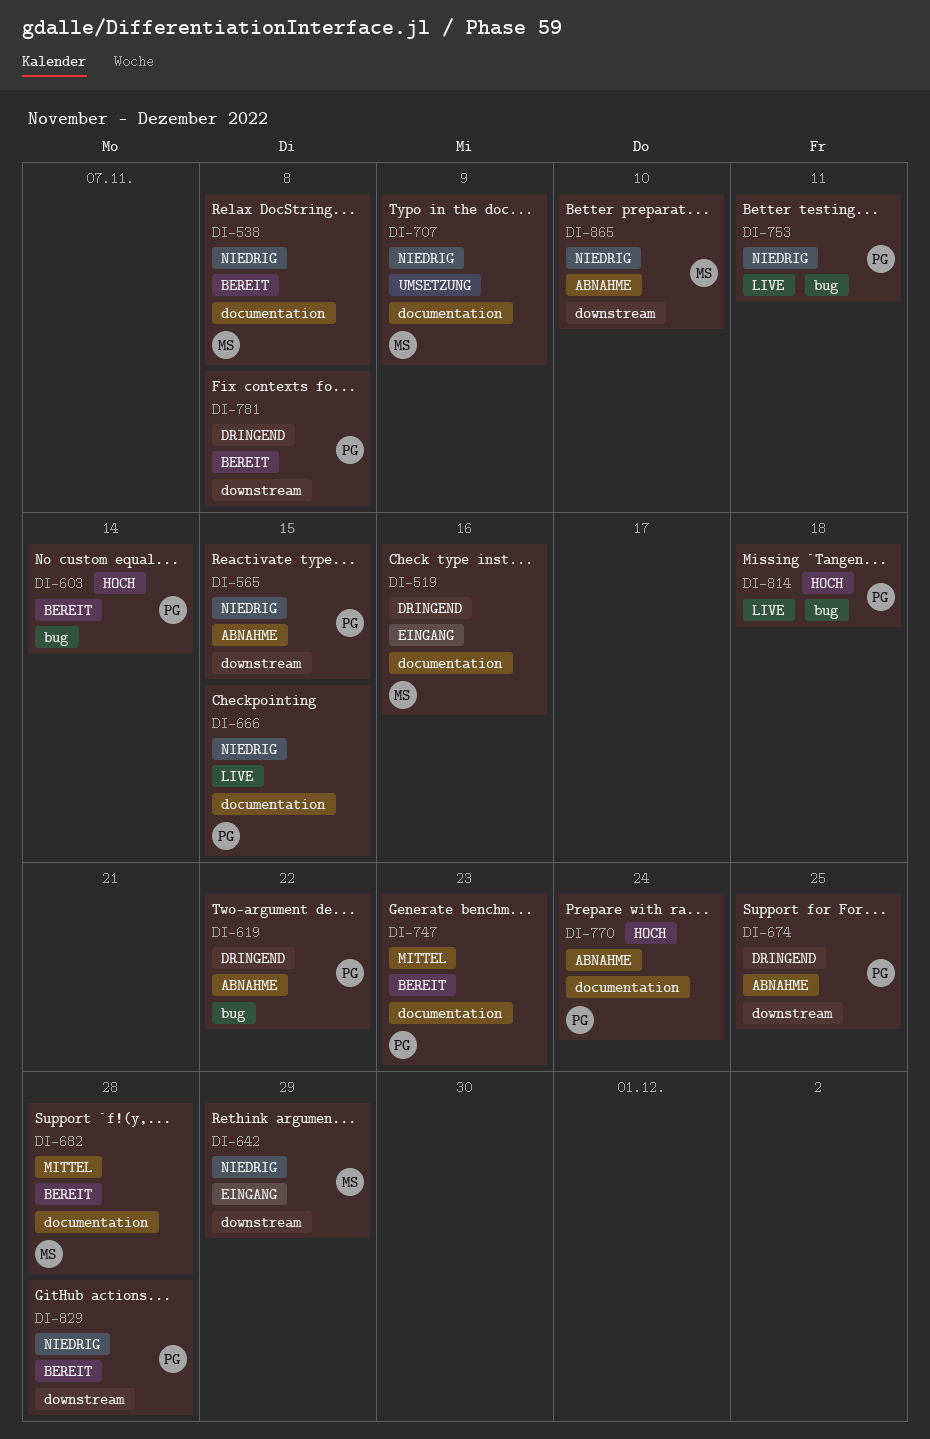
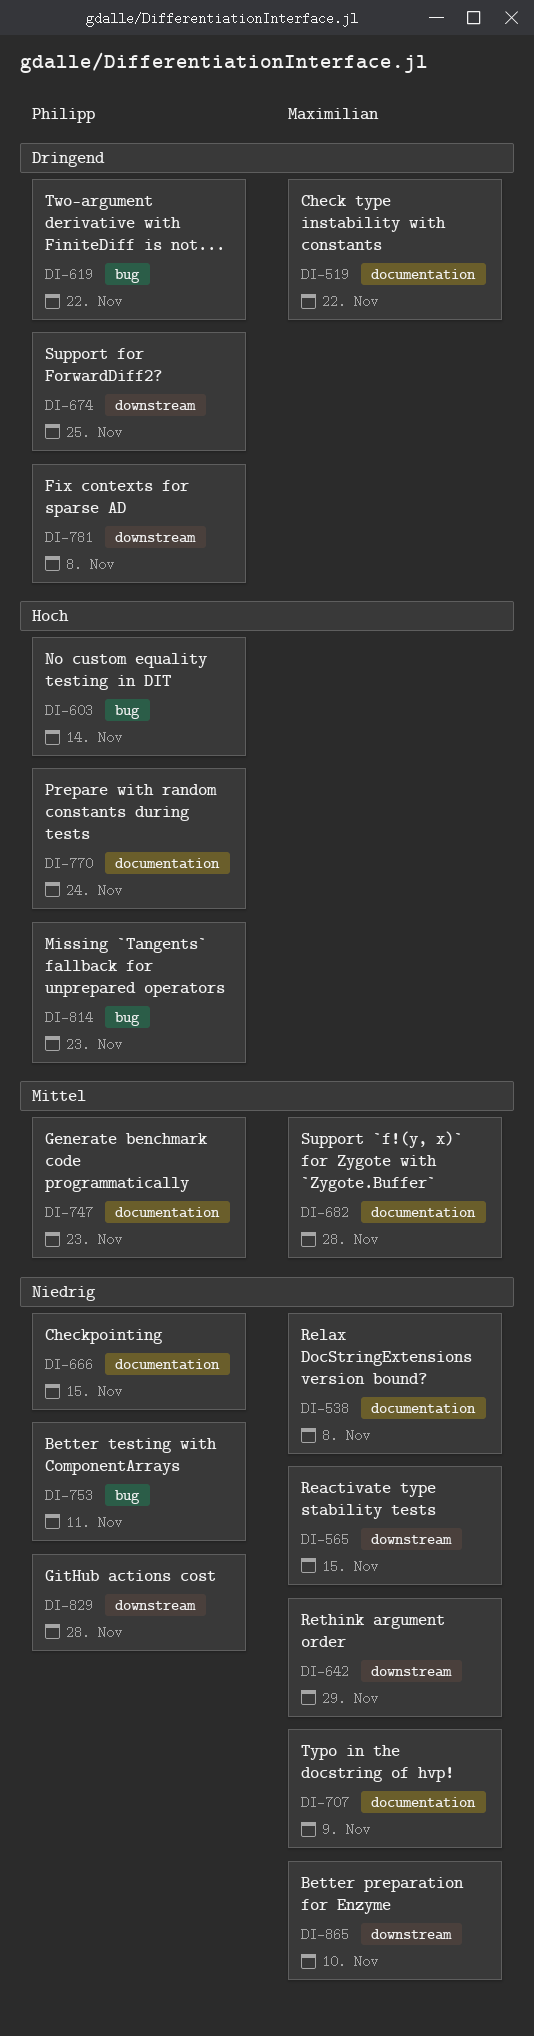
DI-519, due: Nov 16 -> Nov 22
DI-565, owner: Philipp -> Maximilian
DI-814, due: Nov 18 -> Nov 23

